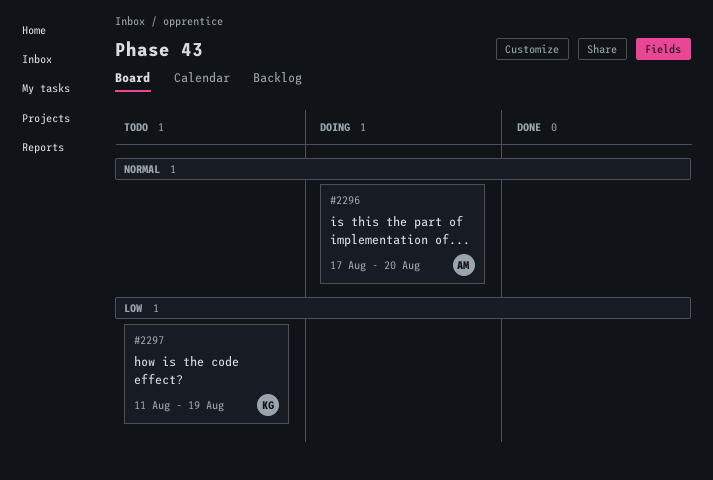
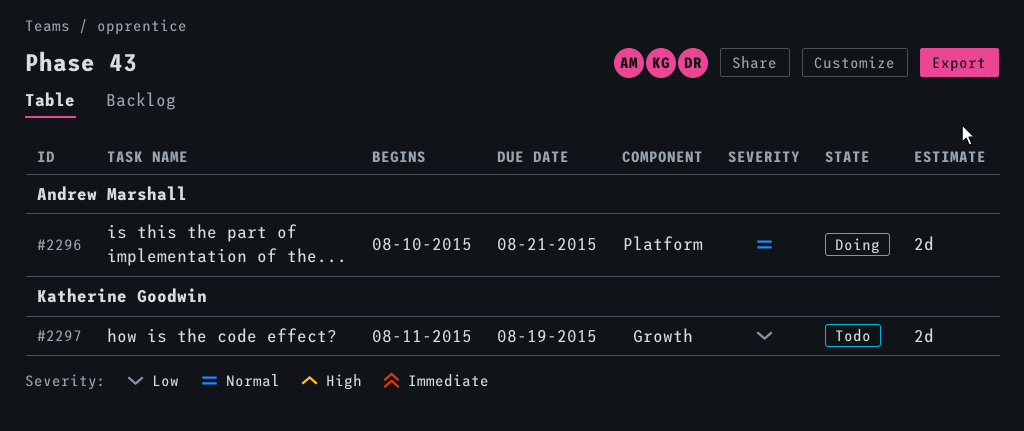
#2296, start: Aug 17 -> Aug 10
#2296, due: Aug 20 -> Aug 21

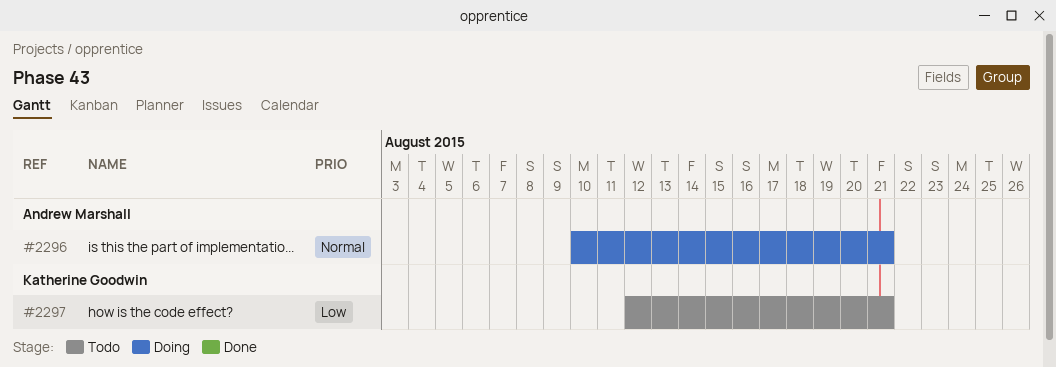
#2297, start: Aug 11 -> Aug 12
#2297, due: Aug 19 -> Aug 21

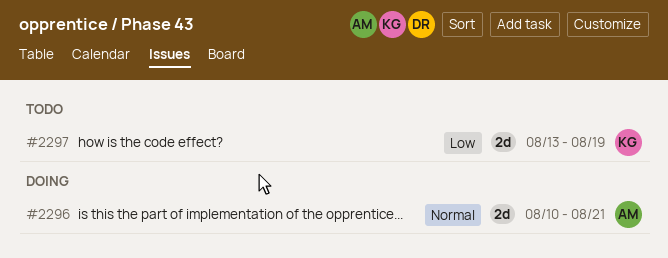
#2297, start: Aug 12 -> Aug 13
#2297, due: Aug 21 -> Aug 19

